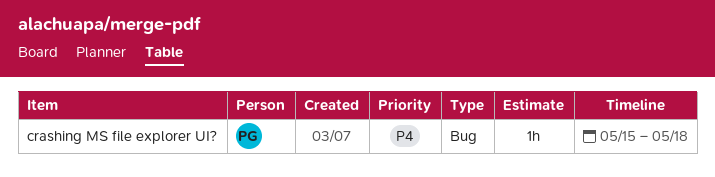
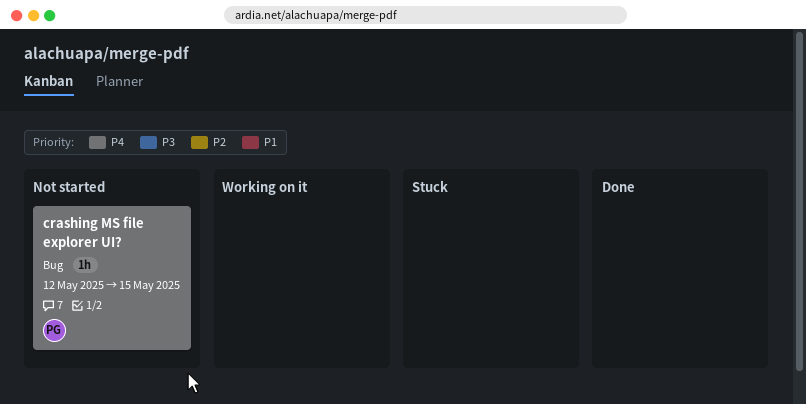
crashing MS file explorer UI?, start: May 15 -> May 12
crashing MS file explorer UI?, due: May 18 -> May 15

